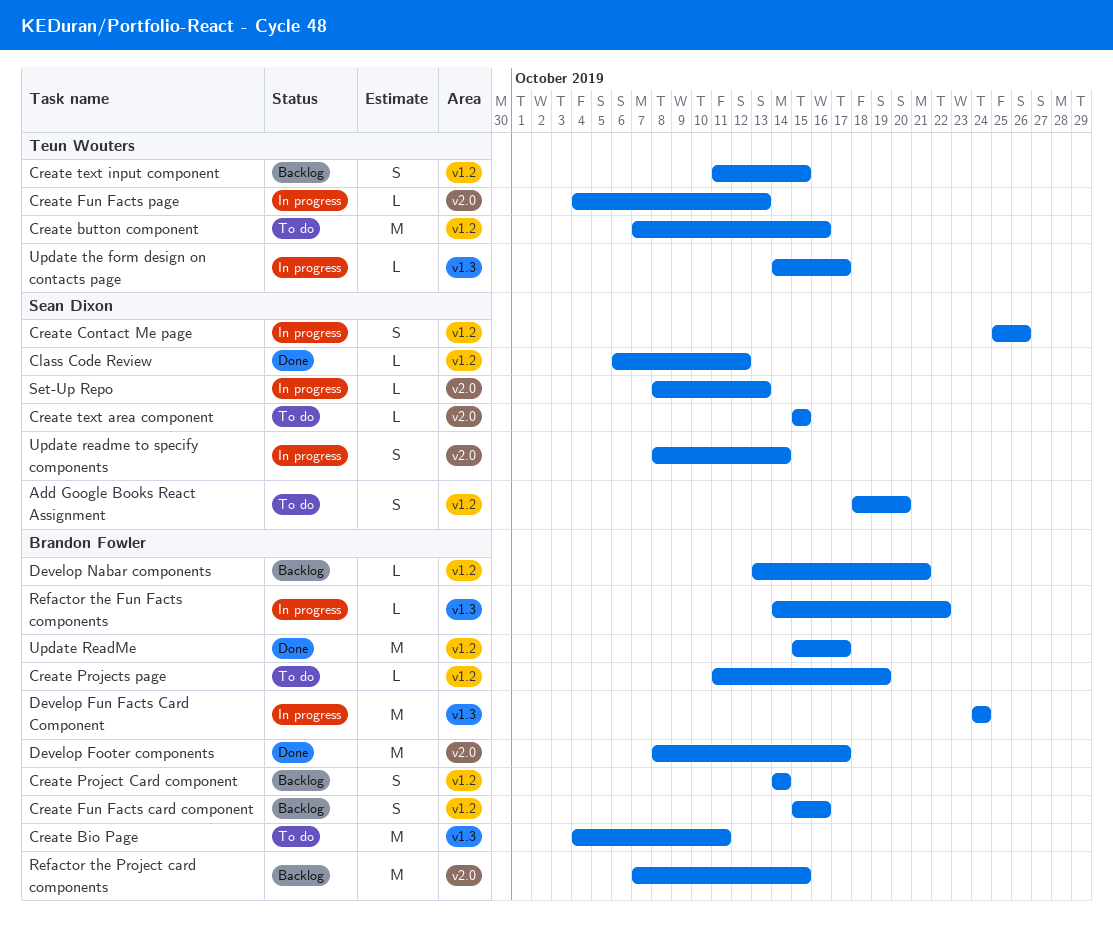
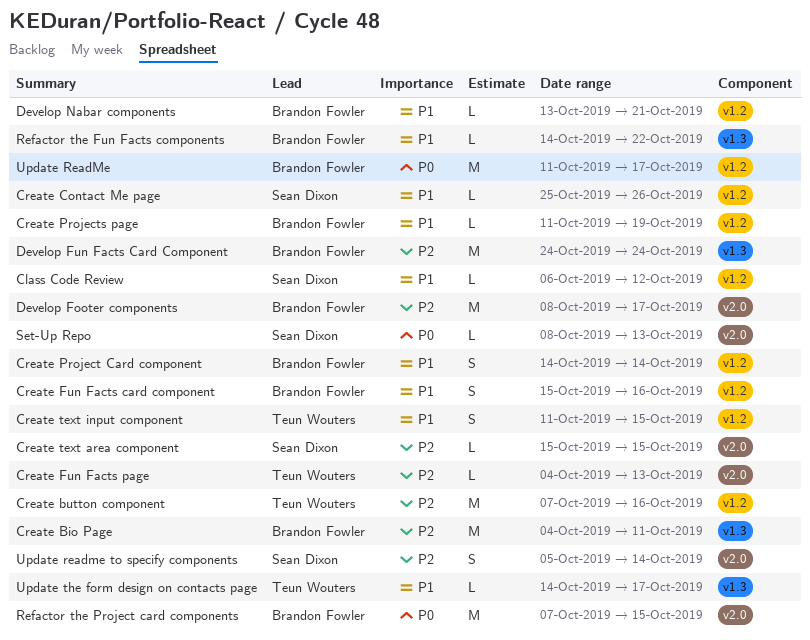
Add Google Books React Assignment: present -> none
Create Contact Me page, estimate: S -> L
Update ReadMe, start: Oct 15 -> Oct 11
Update readme to specify components, start: Oct 8 -> Oct 5

